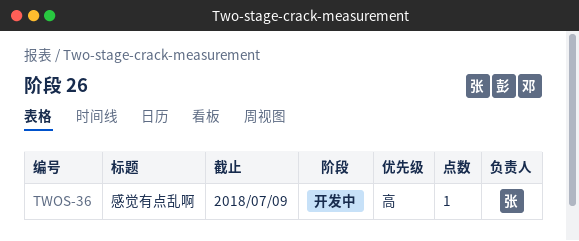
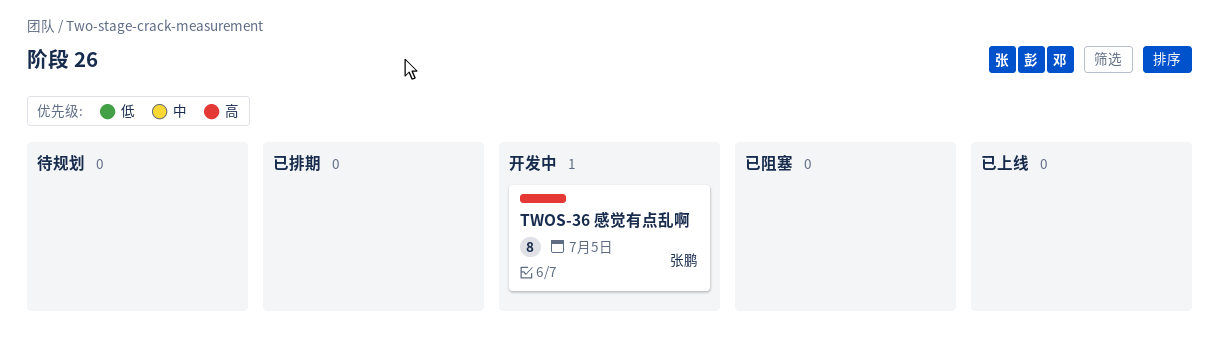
TWOS-36, estimate: 1 -> 8
TWOS-36, due: Jul 9 -> Jul 5

